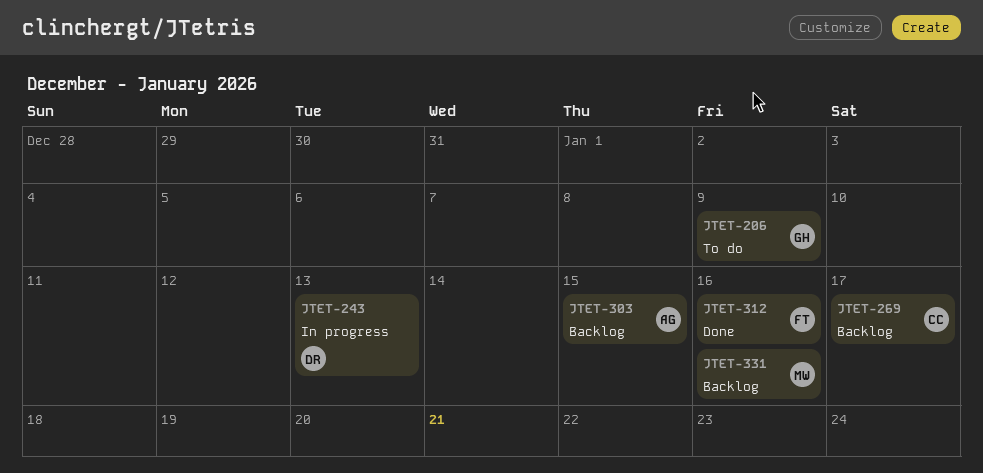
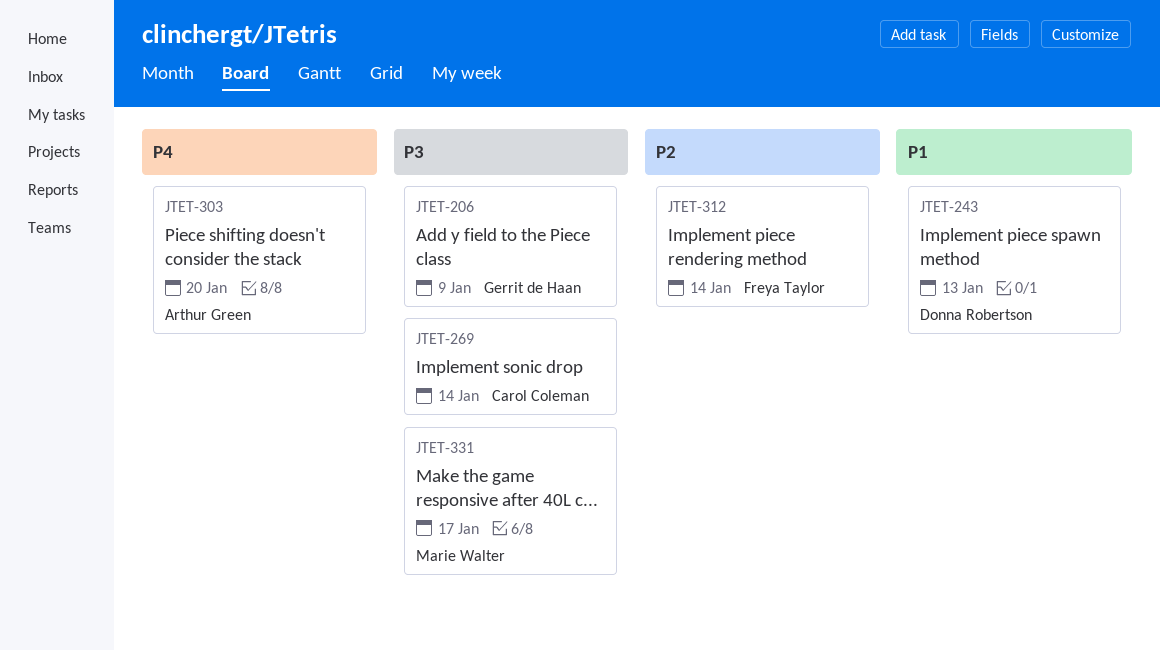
JTET-269, due: Jan 17 -> Jan 14
JTET-303, due: Jan 15 -> Jan 20
JTET-312, due: Jan 16 -> Jan 14
JTET-331, due: Jan 16 -> Jan 17

